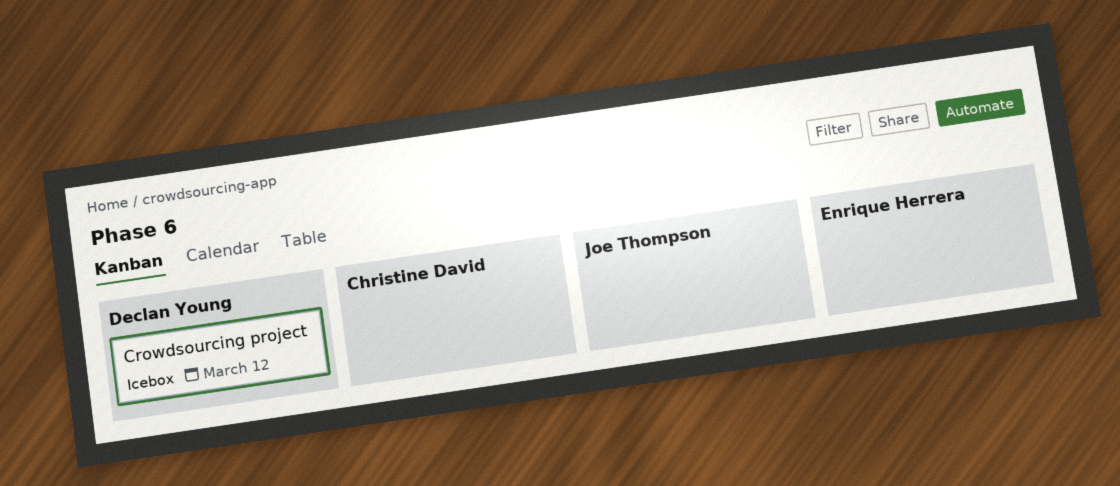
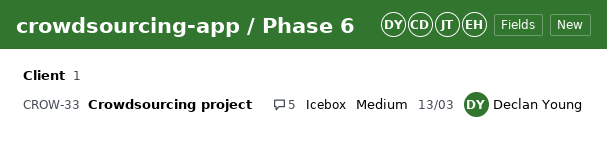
Crowdsourcing project, due: Mar 12 -> Mar 13

